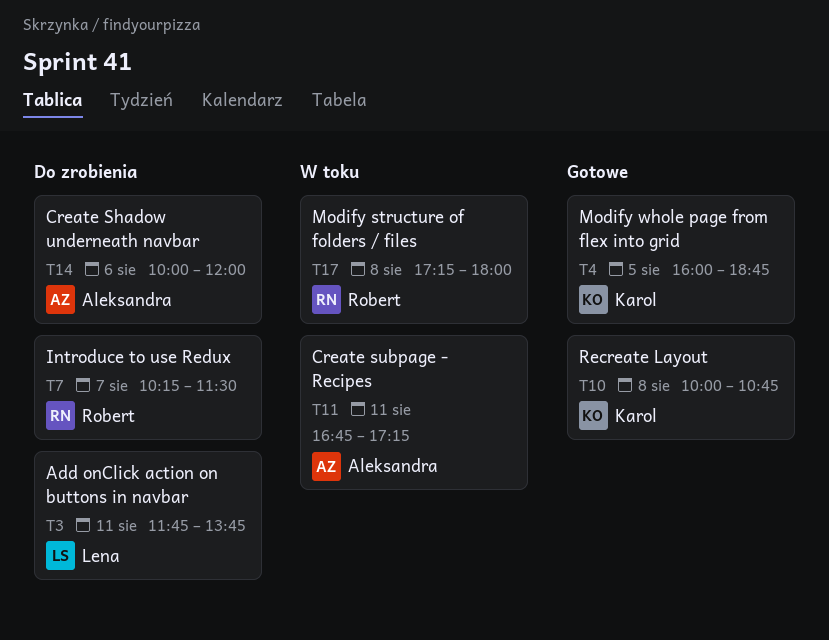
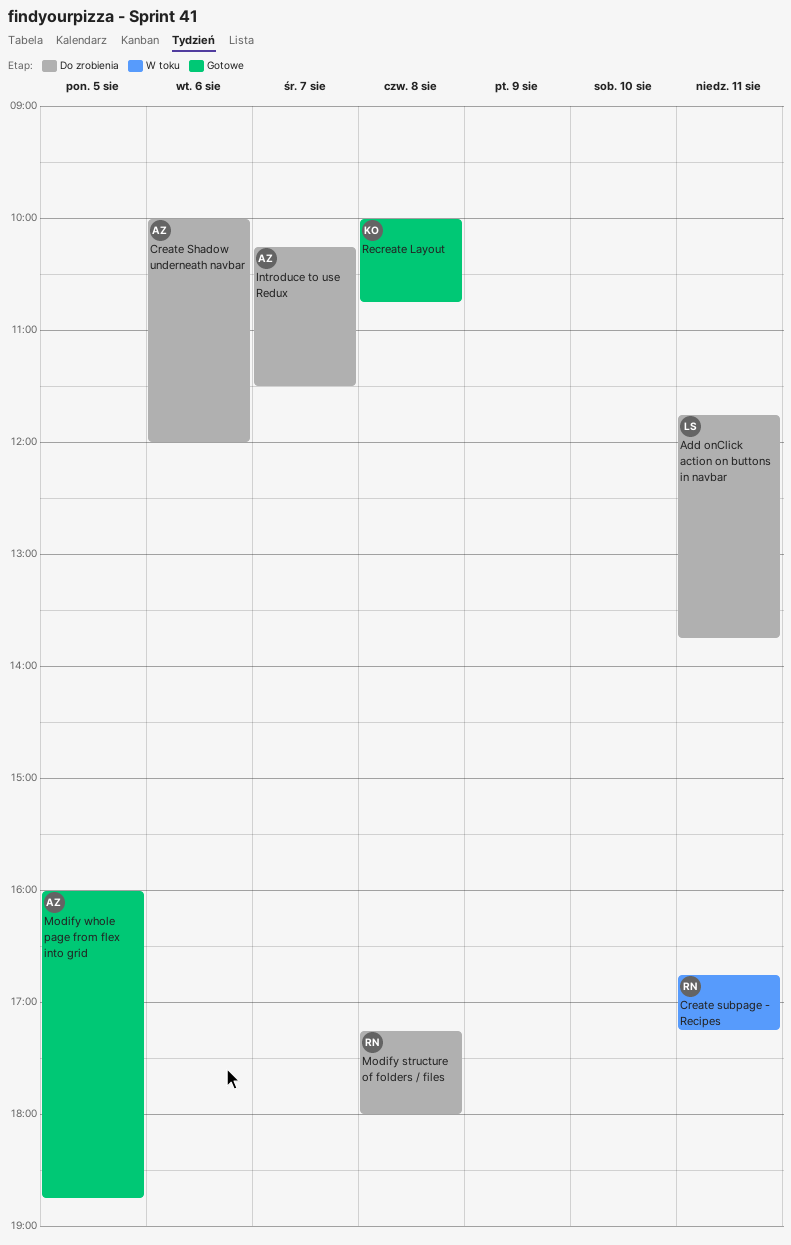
Create subpage - Recipes, owner: Aleksandra -> Robert
Introduce to use Redux, owner: Robert -> Aleksandra
Modify structure of folders / files, status: W toku -> Do zrobienia
Modify whole page from flex into grid, owner: Karol -> Aleksandra

